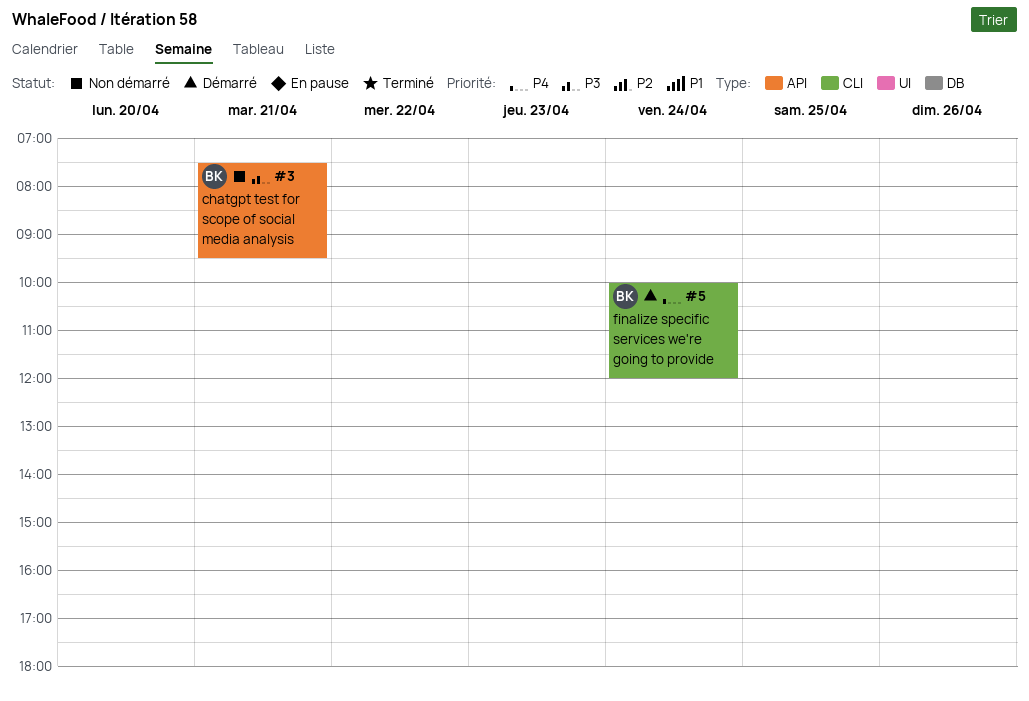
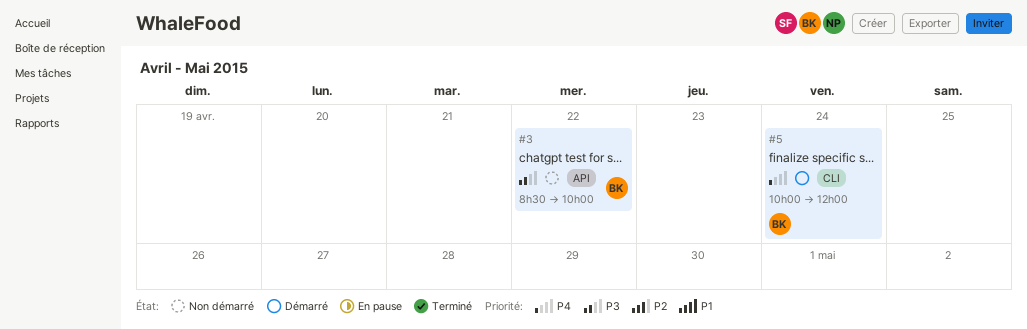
#3, day: Apr 21 -> Apr 22
#3, begins: 07:30 -> 08:30
#3, ends: 09:30 -> 10:00

